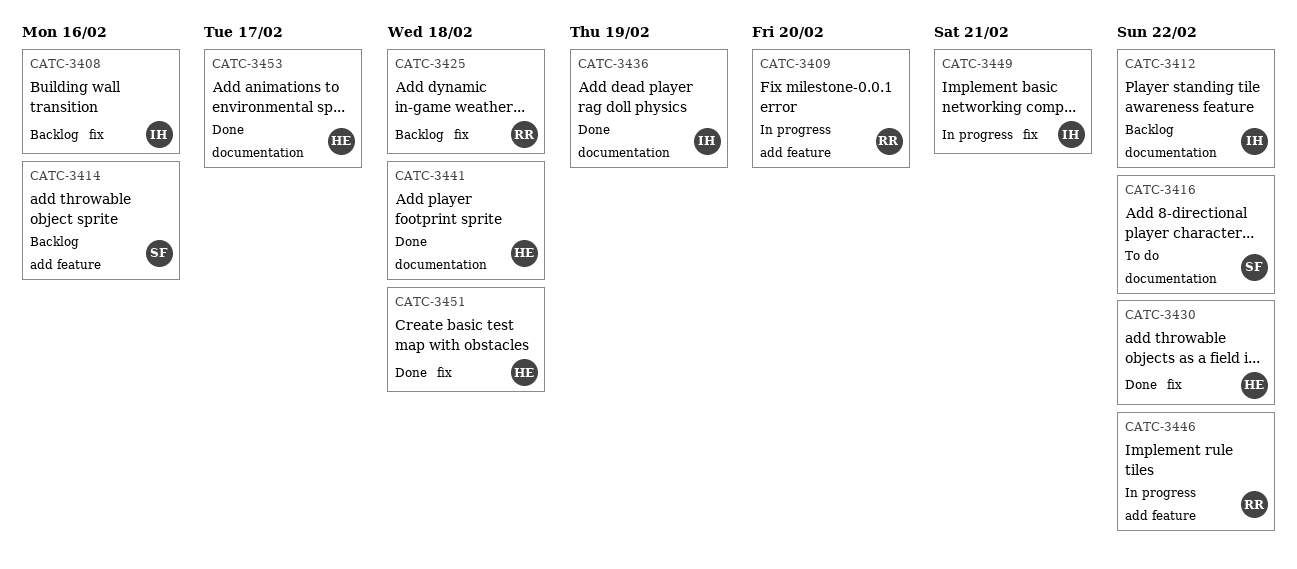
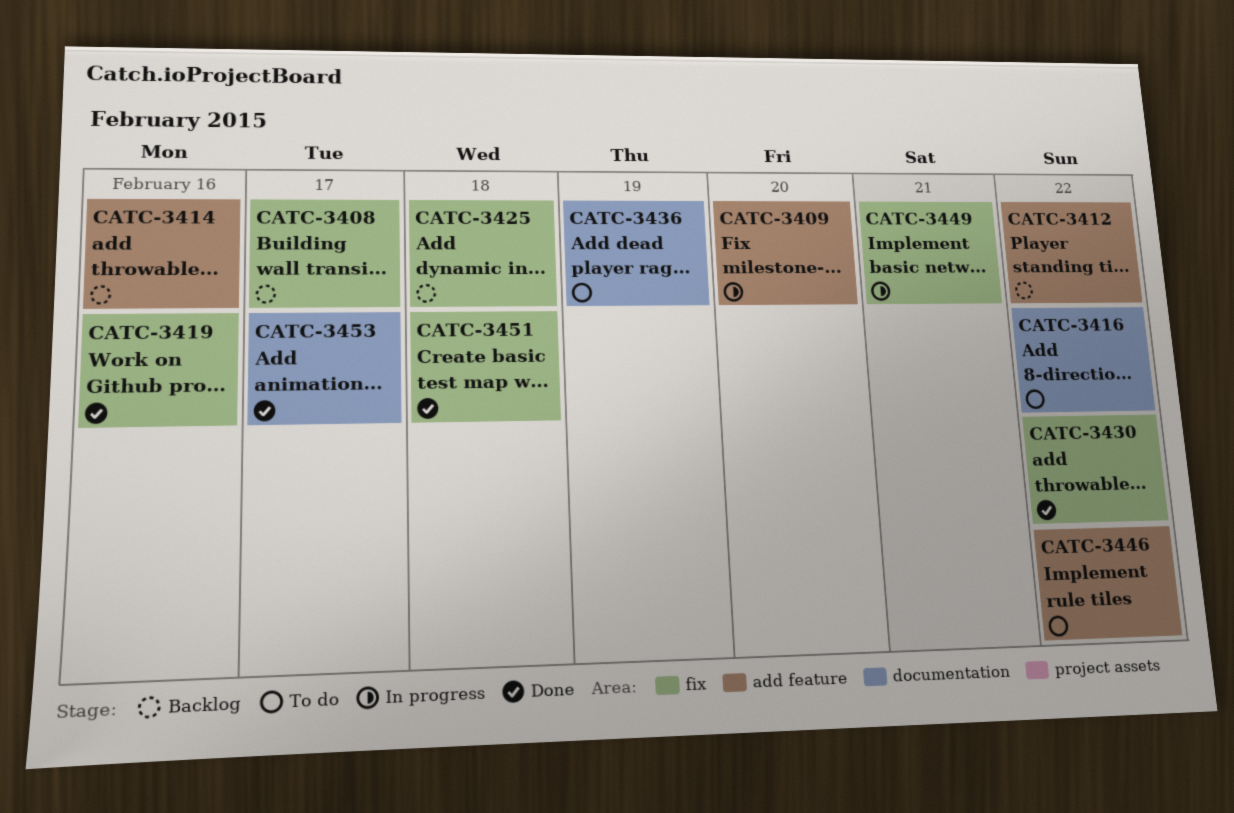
CATC-3408, due: Feb 16 -> Feb 17
CATC-3412, label: documentation -> add feature
CATC-3419: none -> present
CATC-3436, status: Done -> To do
CATC-3441: present -> none
CATC-3446, status: In progress -> To do

